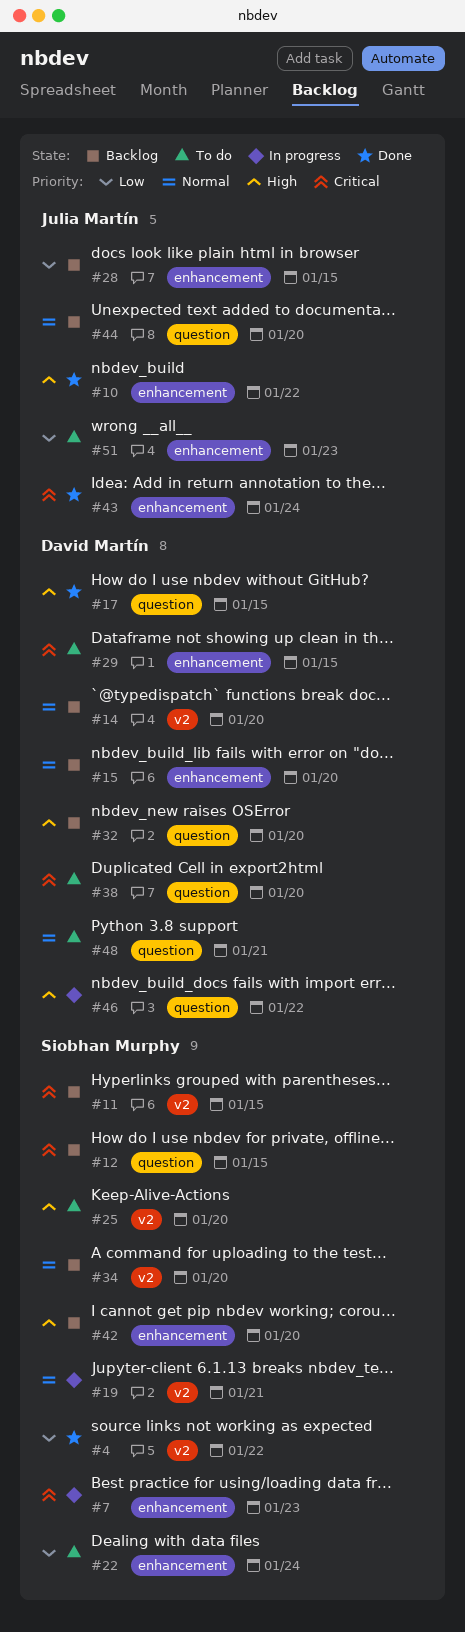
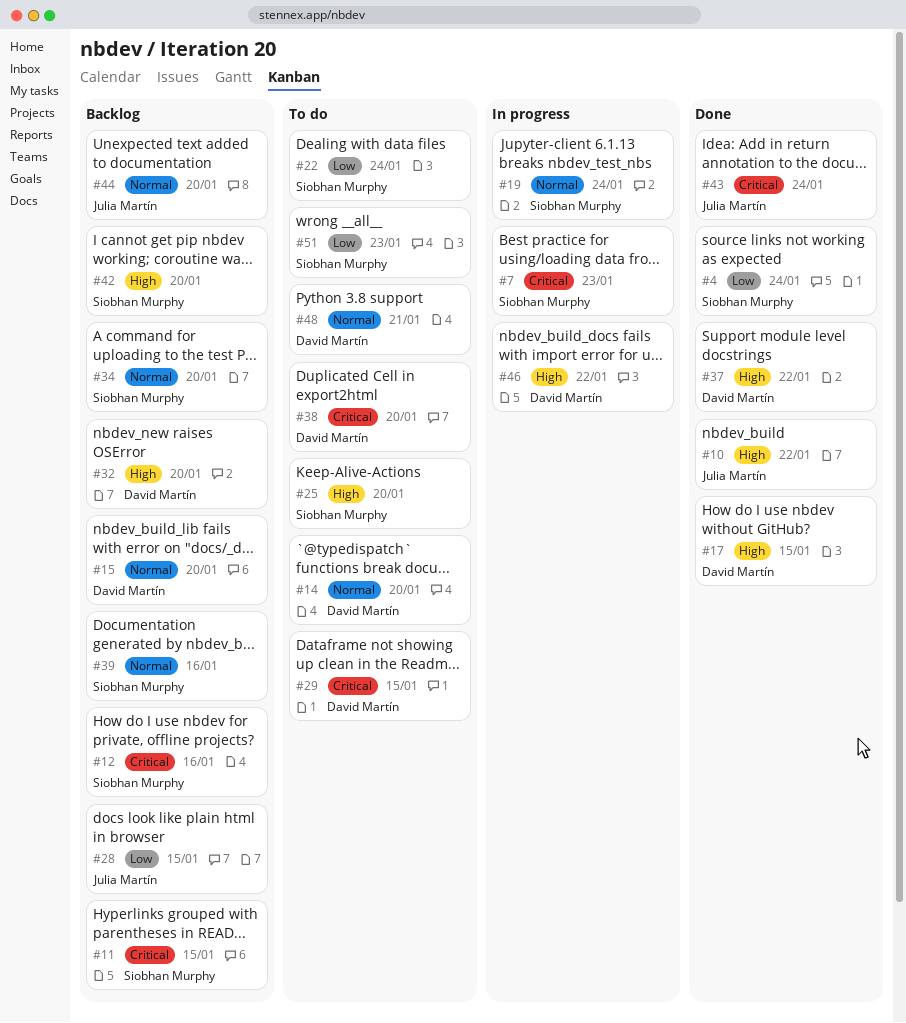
#4, due: Jan 22 -> Jan 24
#12, due: Jan 15 -> Jan 16
#14, status: Backlog -> To do
#19, due: Jan 21 -> Jan 24
#37: none -> present
#39: none -> present
#51, owner: Julia Martín -> Siobhan Murphy

